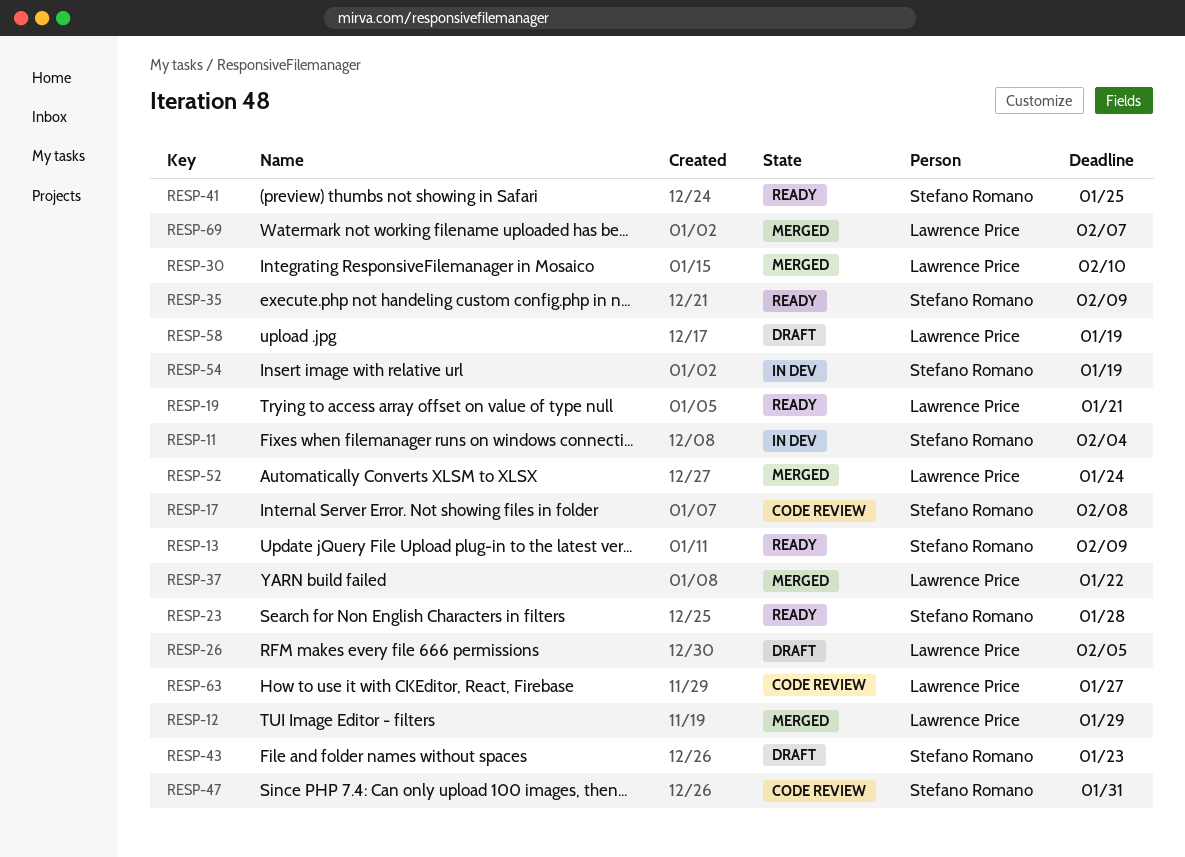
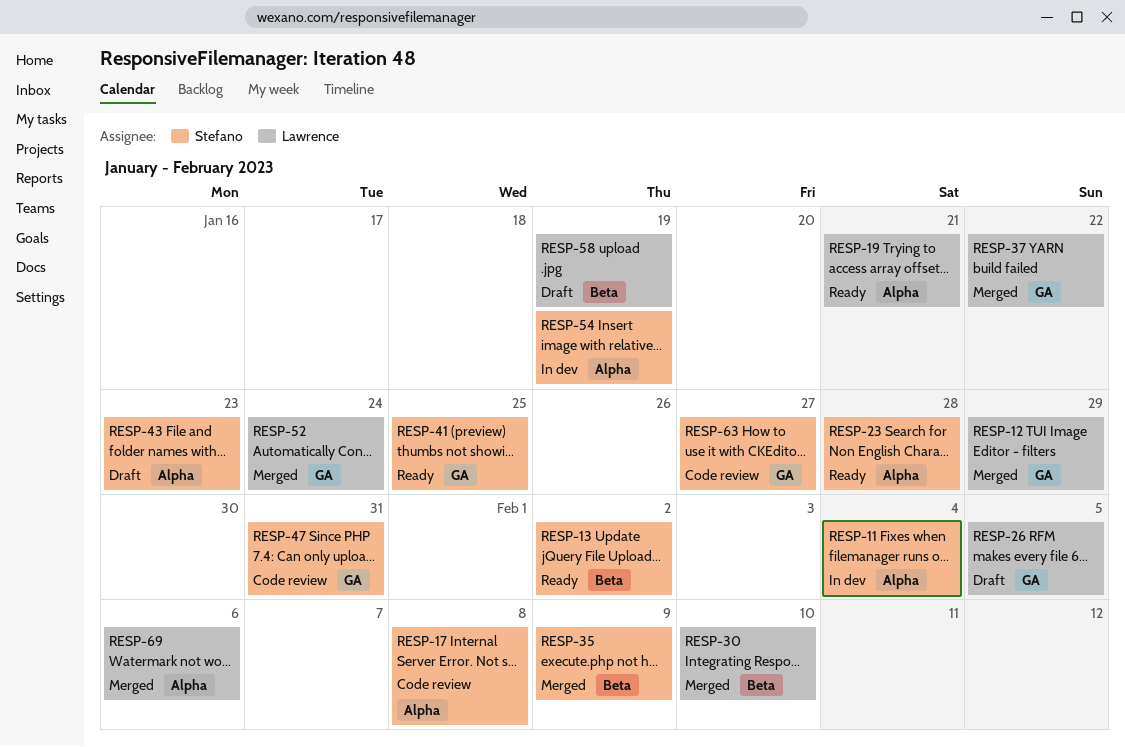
RESP-13, due: Feb 9 -> Feb 2
RESP-35, status: Ready -> Merged
RESP-63, owner: Lawrence Price -> Stefano Romano
RESP-69, due: Feb 7 -> Feb 6

